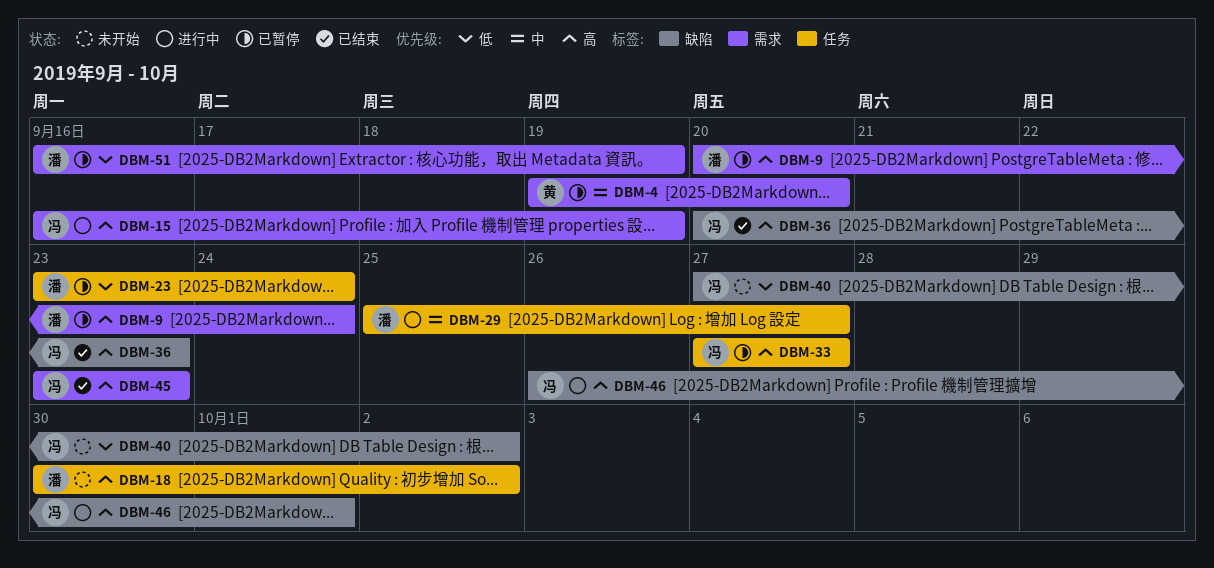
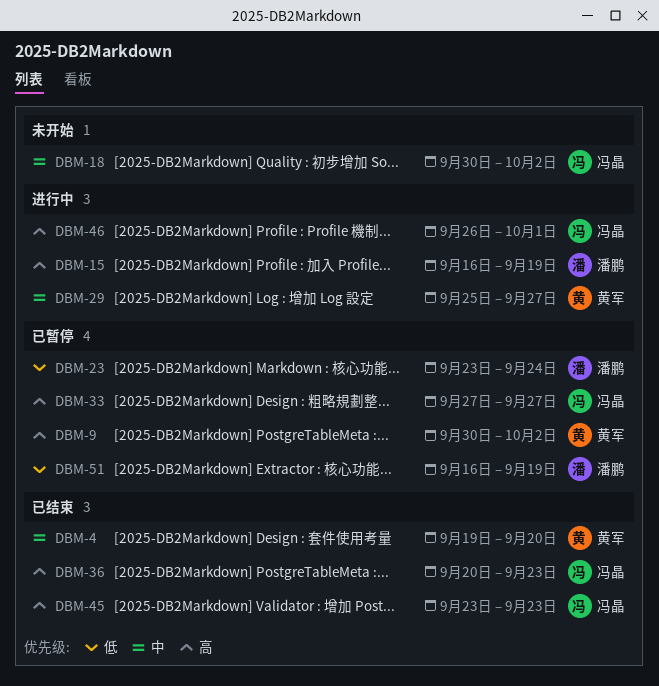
DBM-4, status: 已暂停 -> 已结束
DBM-9, owner: 潘鹏 -> 黄军
DBM-9, start: Sep 20 -> Sep 30
DBM-9, due: Sep 24 -> Oct 2
DBM-15, owner: 冯晶 -> 潘鹏
DBM-18, owner: 潘鹏 -> 冯晶
DBM-18, priority: 高 -> 中
DBM-29, owner: 潘鹏 -> 黄军
DBM-40: present -> none

